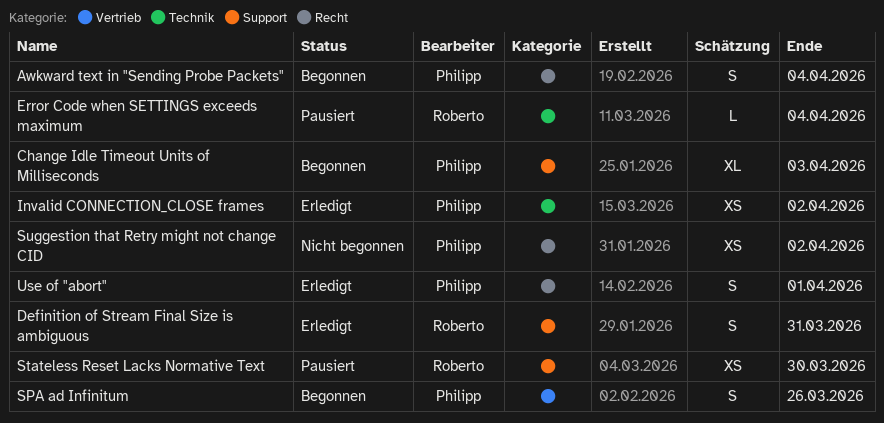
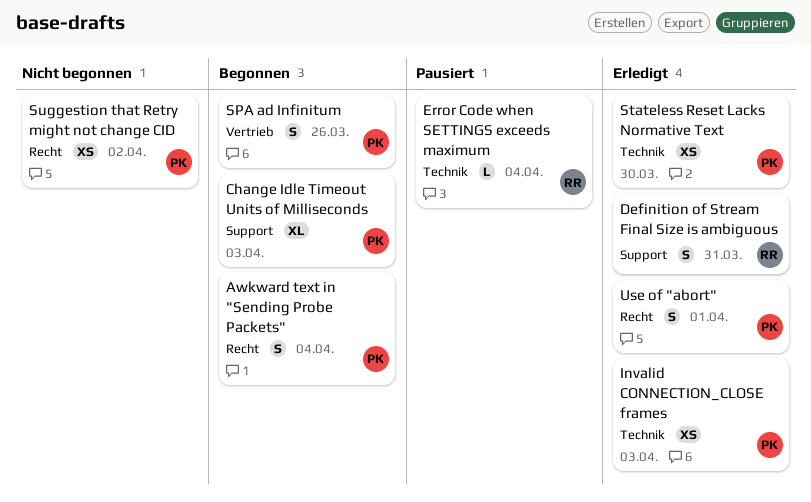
Invalid CONNECTION_CLOSE frames, due: Apr 2 -> Apr 3
Stateless Reset Lacks Normative Text, status: Pausiert -> Erledigt
Stateless Reset Lacks Normative Text, owner: Roberto -> Philipp
Stateless Reset Lacks Normative Text, label: Support -> Technik

